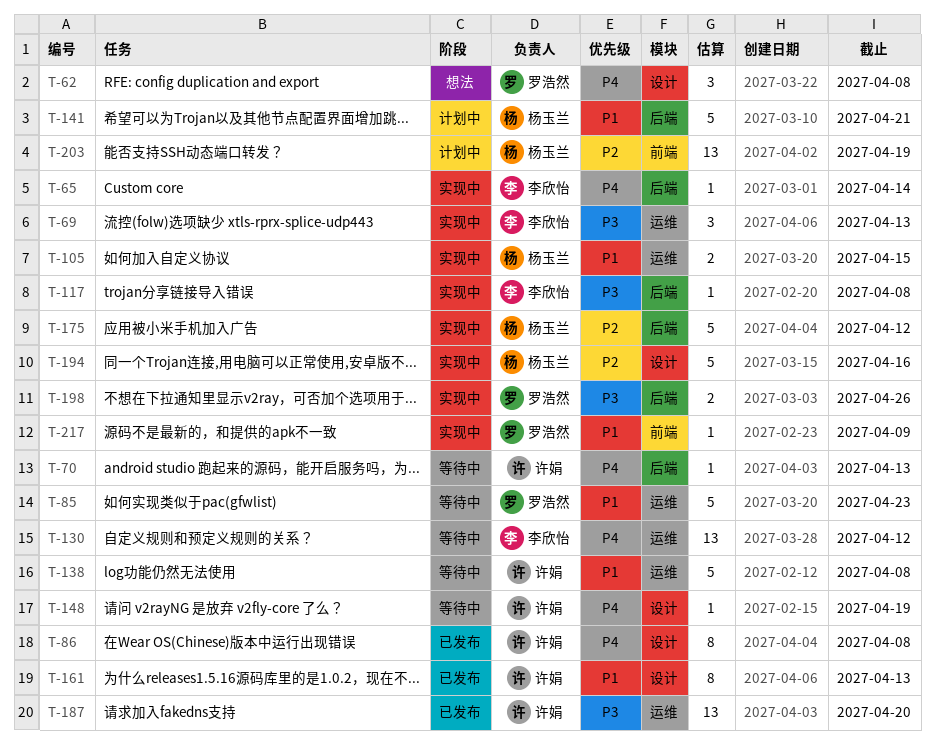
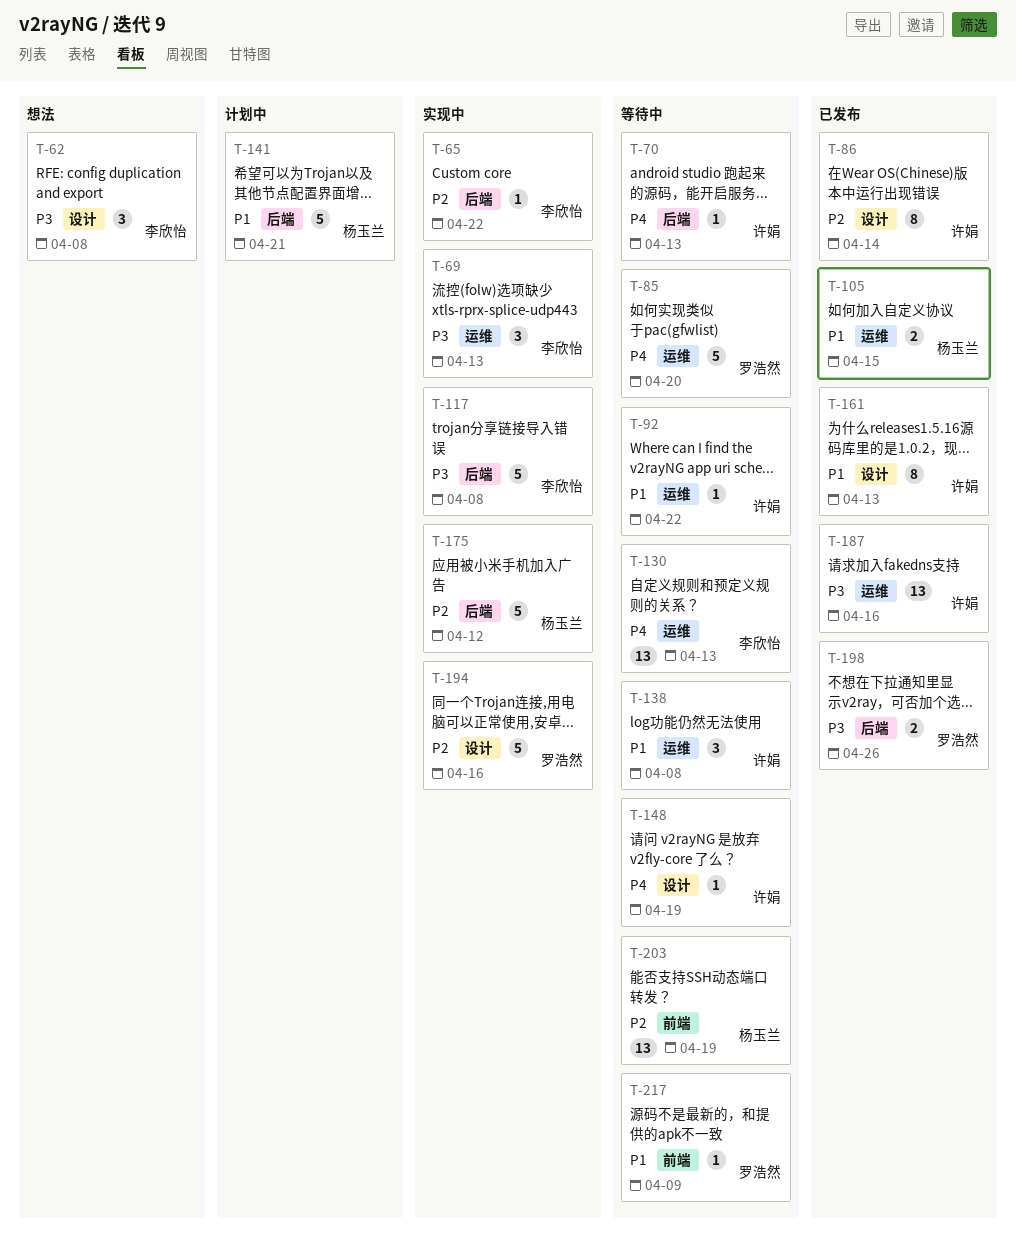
T-62, owner: 罗浩然 -> 李欣怡
T-62, priority: P4 -> P3
T-65, priority: P4 -> P2
T-65, due: Apr 14 -> Apr 22
T-85, priority: P1 -> P4
T-85, due: Apr 23 -> Apr 20
T-86, priority: P4 -> P2
T-86, due: Apr 8 -> Apr 14
T-92: none -> present
T-105, status: 实现中 -> 已发布
T-117, estimate: 1 -> 5
T-130, due: Apr 12 -> Apr 13
T-138, estimate: 5 -> 3
T-187, due: Apr 20 -> Apr 16
T-194, owner: 杨玉兰 -> 罗浩然
T-198, status: 实现中 -> 已发布
T-203, status: 计划中 -> 等待中
T-217, status: 实现中 -> 等待中

